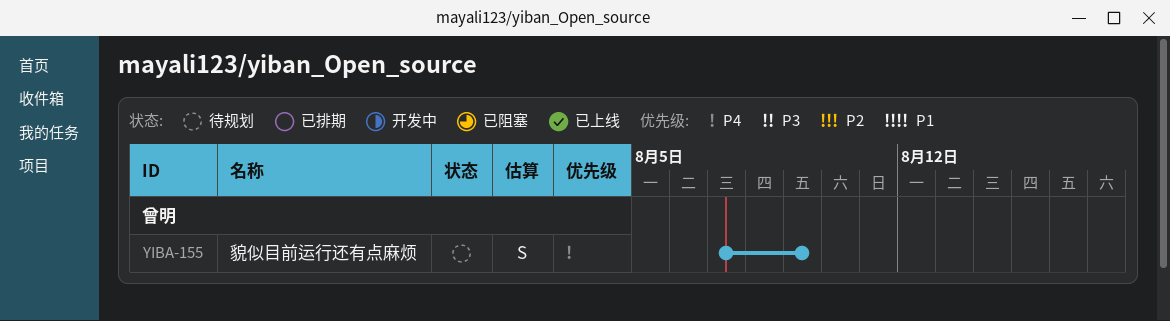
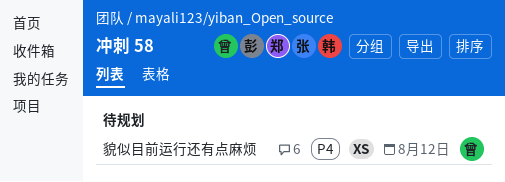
貌似目前运行还有点麻烦, estimate: S -> XS
貌似目前运行还有点麻烦, due: Aug 9 -> Aug 12

